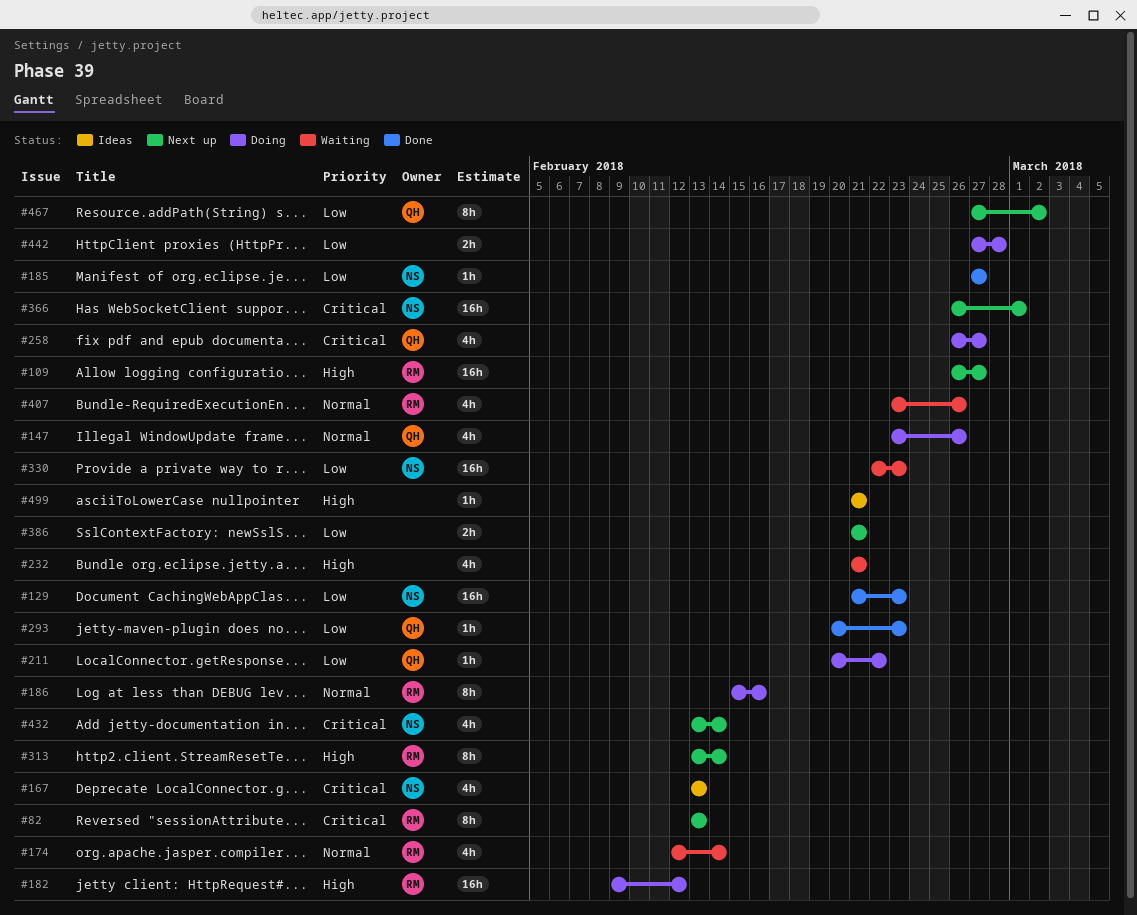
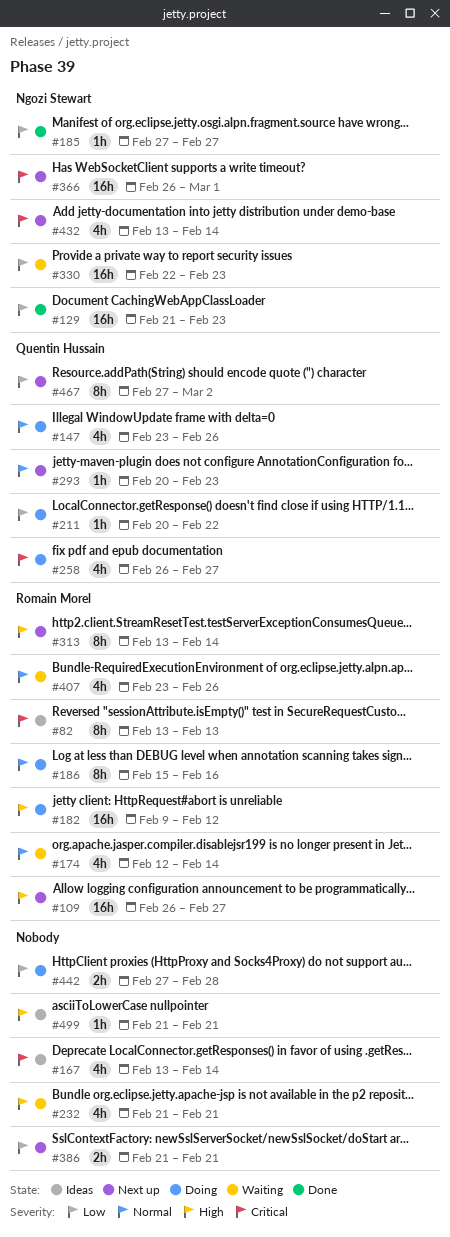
#82, status: Next up -> Ideas
#167, owner: Ngozi Stewart -> none
#167, due: Feb 13 -> Feb 14
#293, status: Done -> Next up
#293, priority: Low -> Normal

